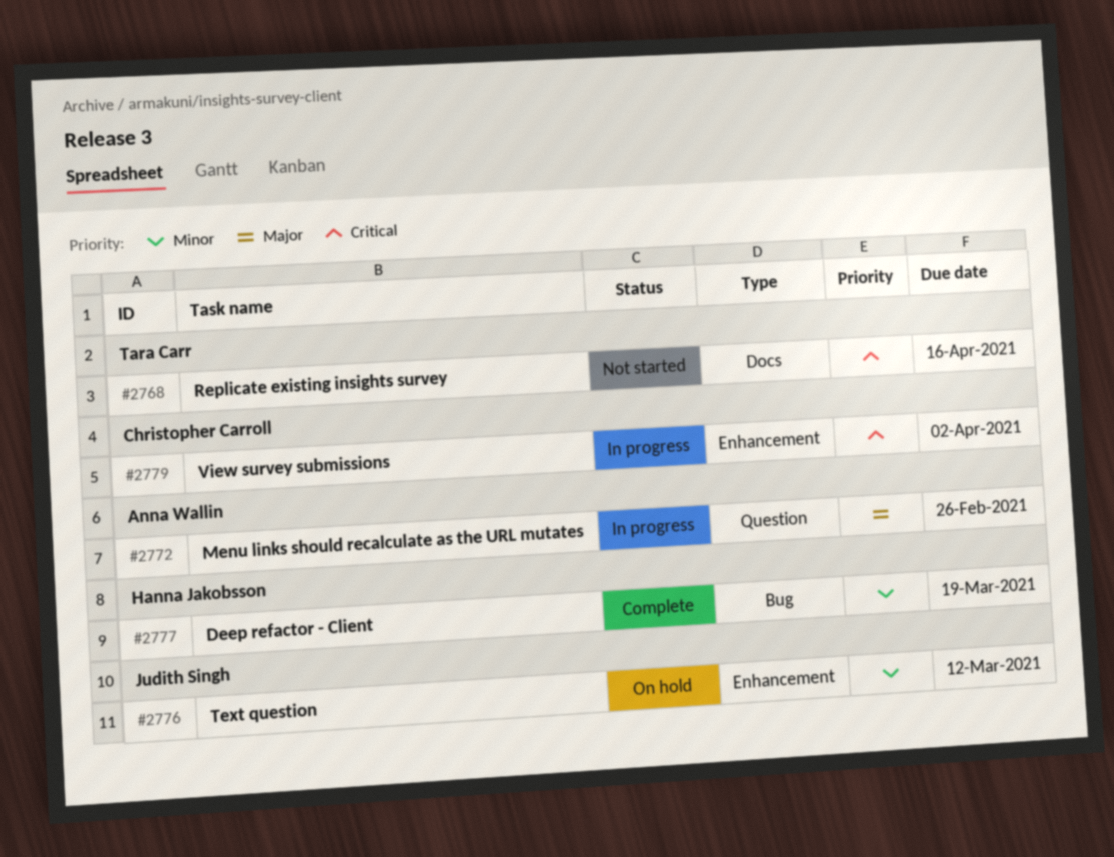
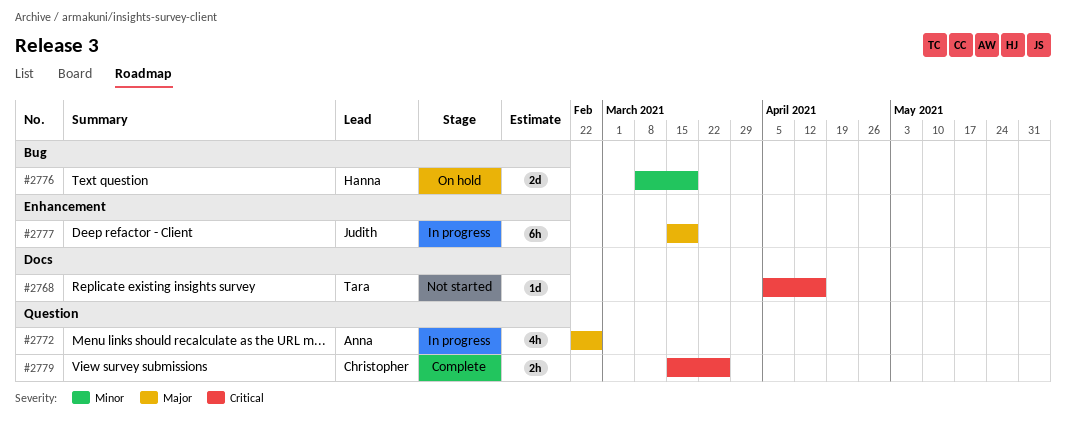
#2776, owner: Judith Singh -> Hanna Jakobsson
#2776, label: Enhancement -> Bug
#2776, due: Mar 12 -> Mar 19
#2777, status: Complete -> In progress
#2777, owner: Hanna Jakobsson -> Judith Singh
#2777, priority: Minor -> Major
#2777, label: Bug -> Enhancement
#2779, status: In progress -> Complete
#2779, label: Enhancement -> Question
#2779, due: Apr 2 -> Mar 26

